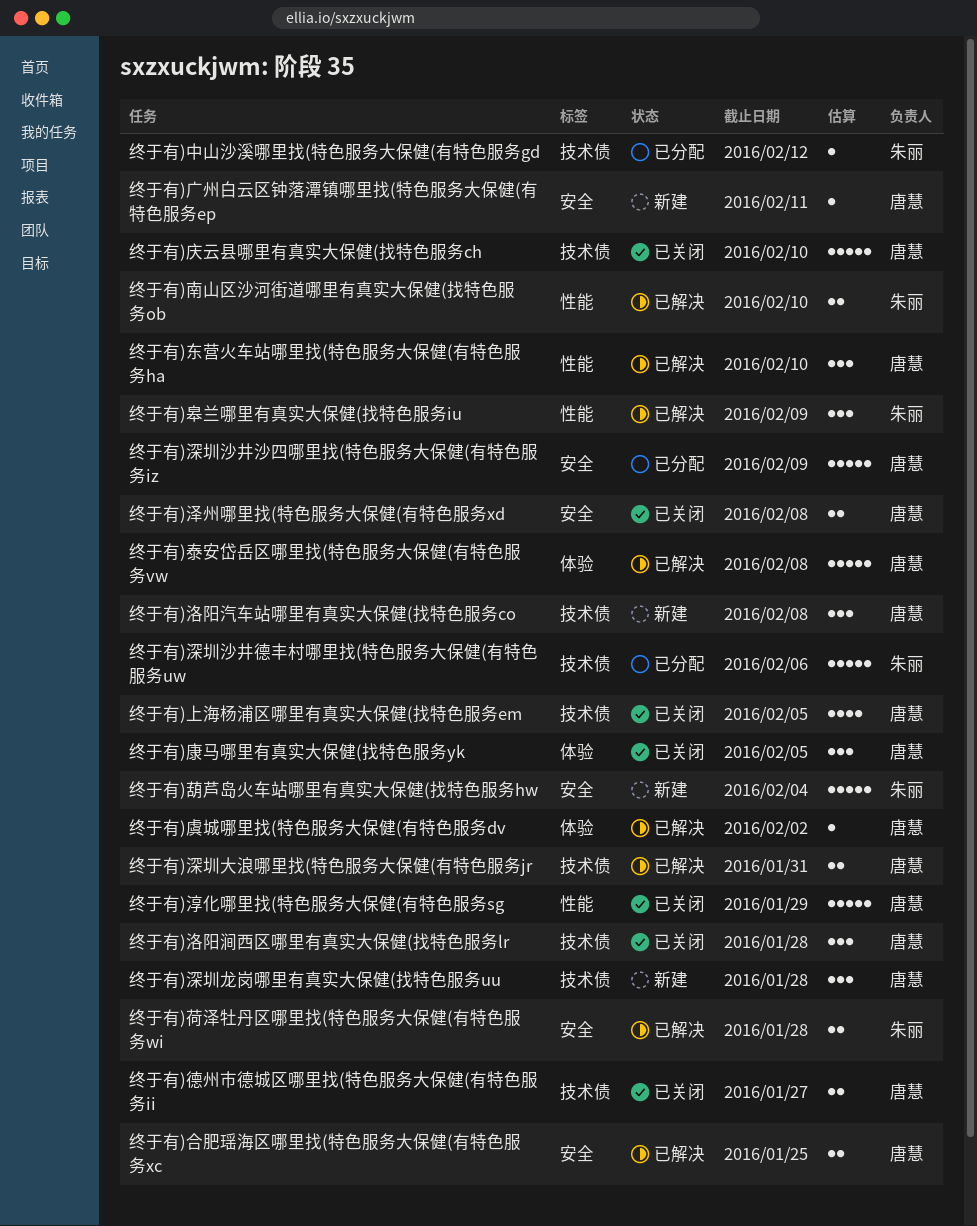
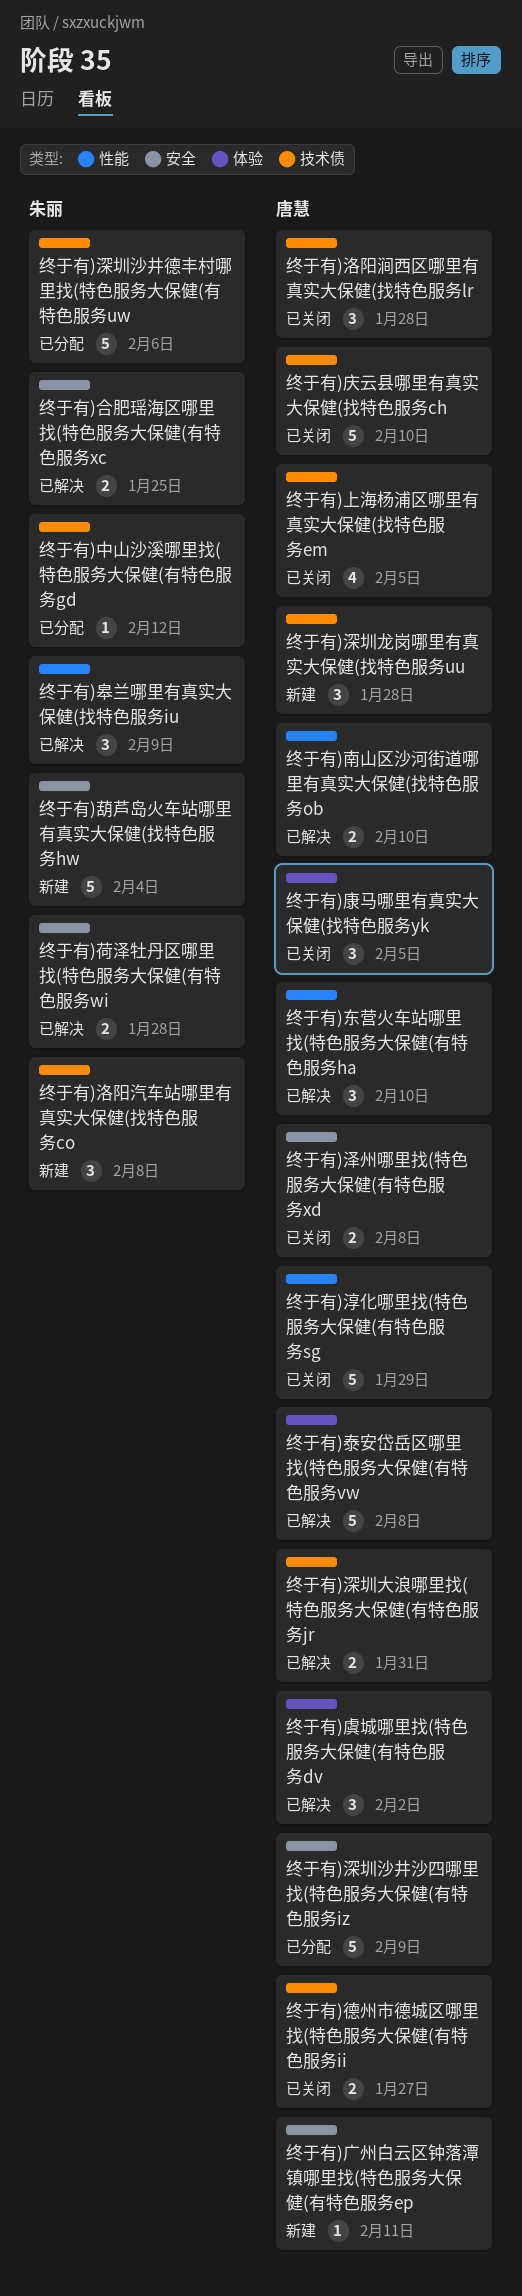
终于有)南山区沙河街道哪里有真实大保健(找特色服务ob, owner: 朱丽 -> 唐慧
终于有)合肥瑶海区哪里找(特色服务大保健(有特色服务xc, owner: 唐慧 -> 朱丽
终于有)洛阳汽车站哪里有真实大保健(找特色服务co, owner: 唐慧 -> 朱丽
终于有)虞城哪里找(特色服务大保健(有特色服务dv, estimate: 1 -> 3

